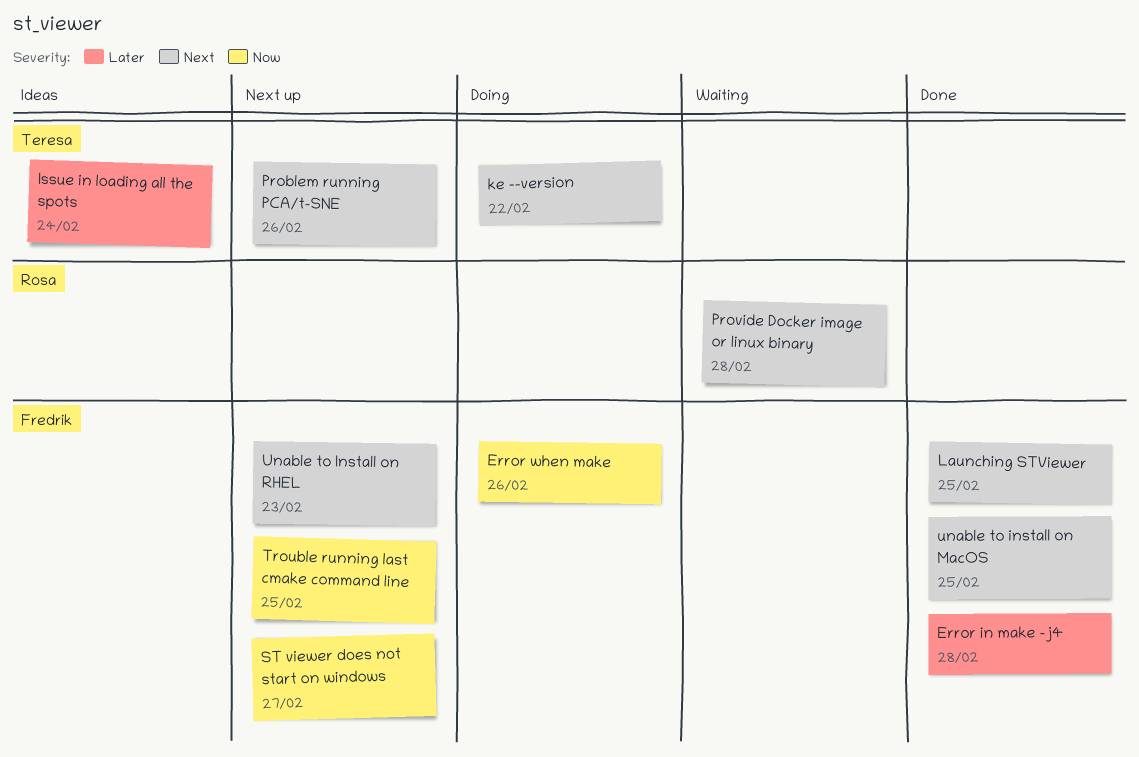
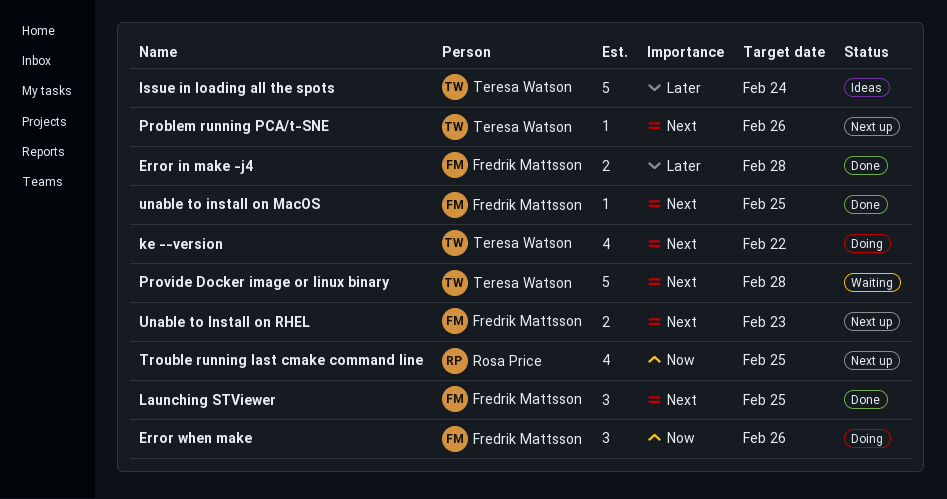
Provide Docker image or linux binary, owner: Rosa Price -> Teresa Watson
ST viewer does not start on windows: present -> none
Trouble running last cmake command line, owner: Fredrik Mattsson -> Rosa Price

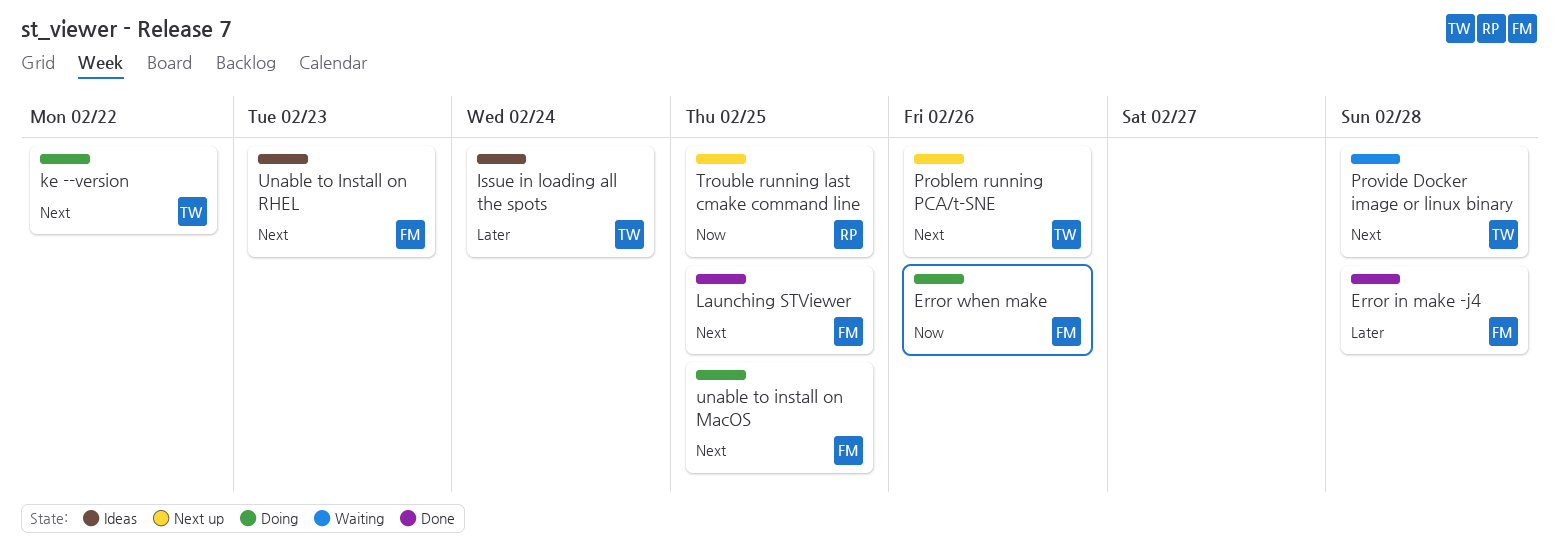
unable to install on MacOS, status: Done -> Doing
Unable to Install on RHEL, status: Next up -> Ideas

